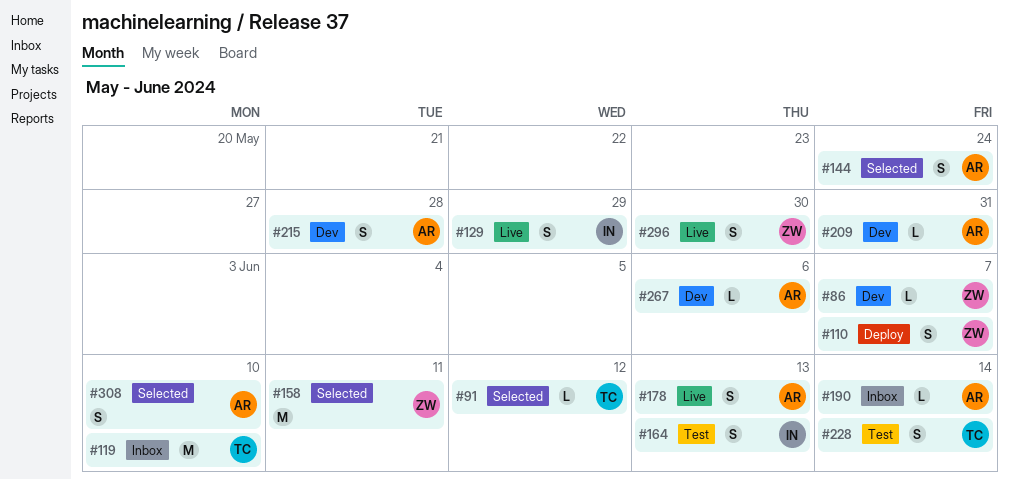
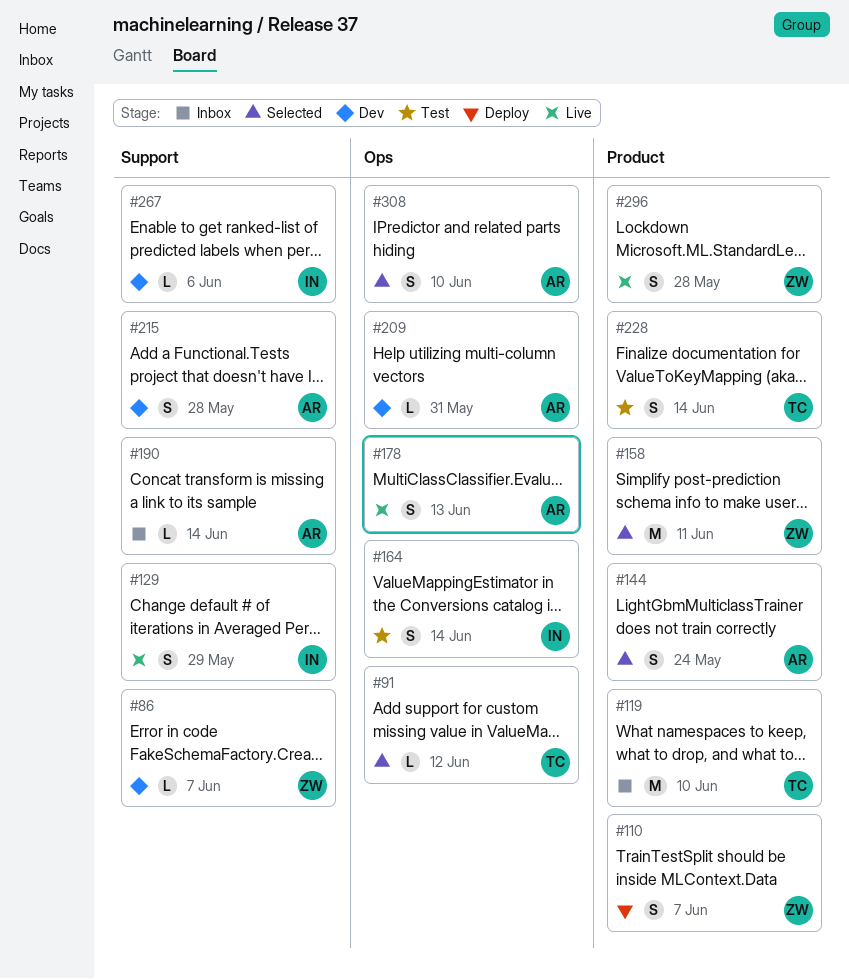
#164, due: Jun 13 -> Jun 14
#267, owner: AR -> IN
#296, due: May 30 -> May 28

